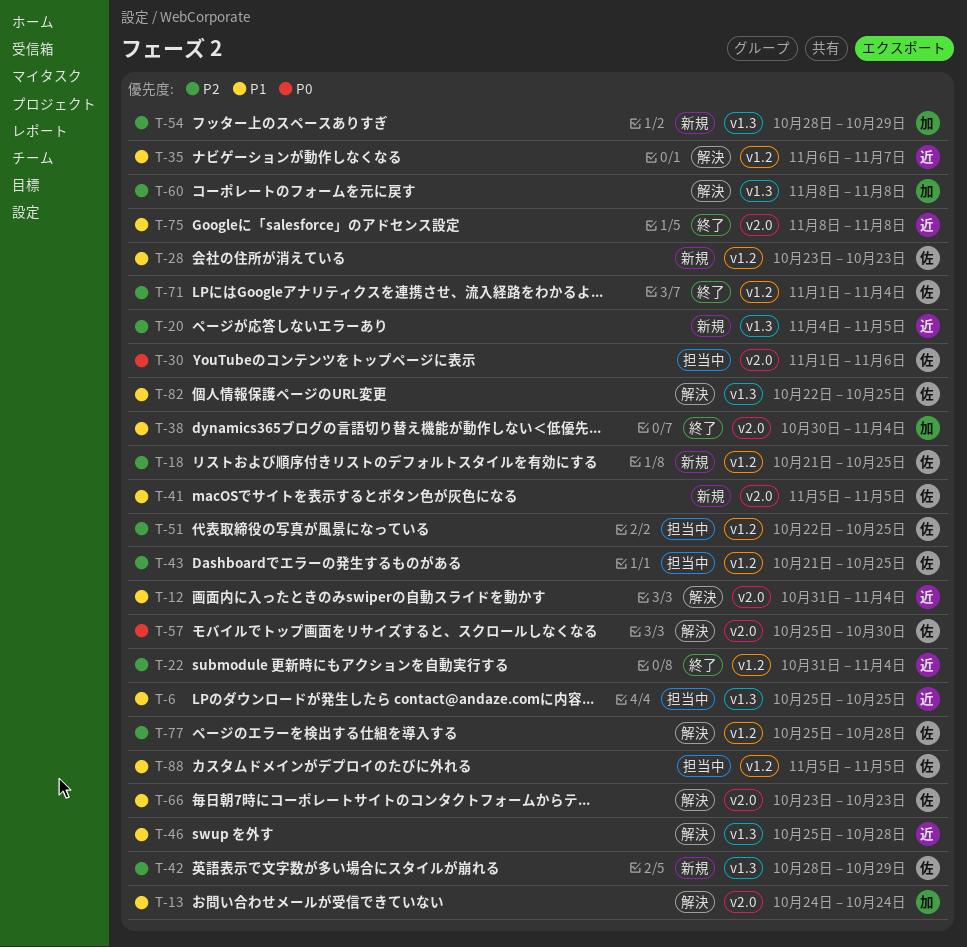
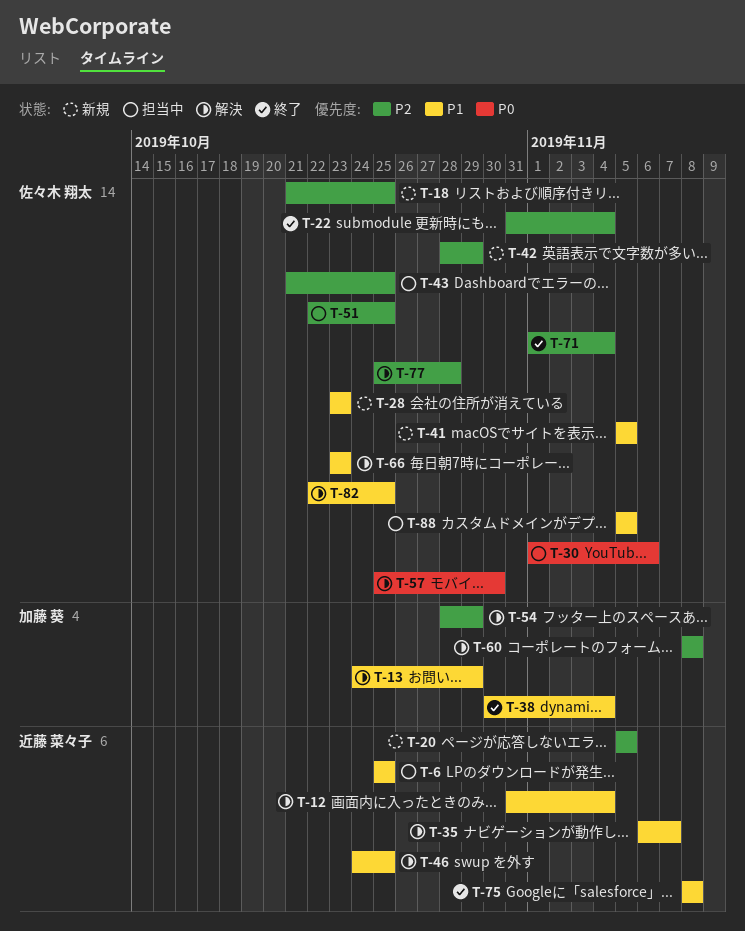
T-13, due: Oct 24 -> Oct 29
T-20, start: Nov 4 -> Nov 5
T-22, owner: 近藤 菜々子 -> 佐々木 翔太
T-46, start: Oct 25 -> Oct 24
T-46, due: Oct 28 -> Oct 25
T-54, status: 新規 -> 解決

